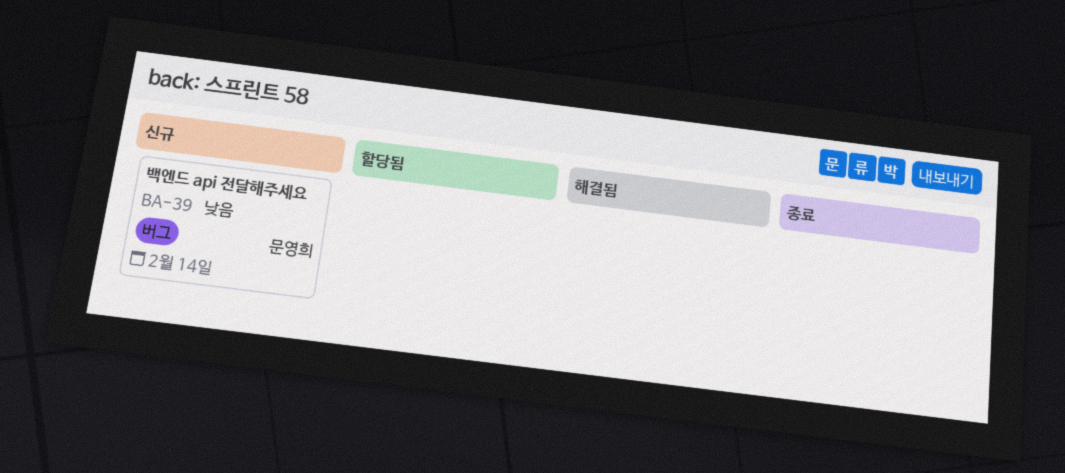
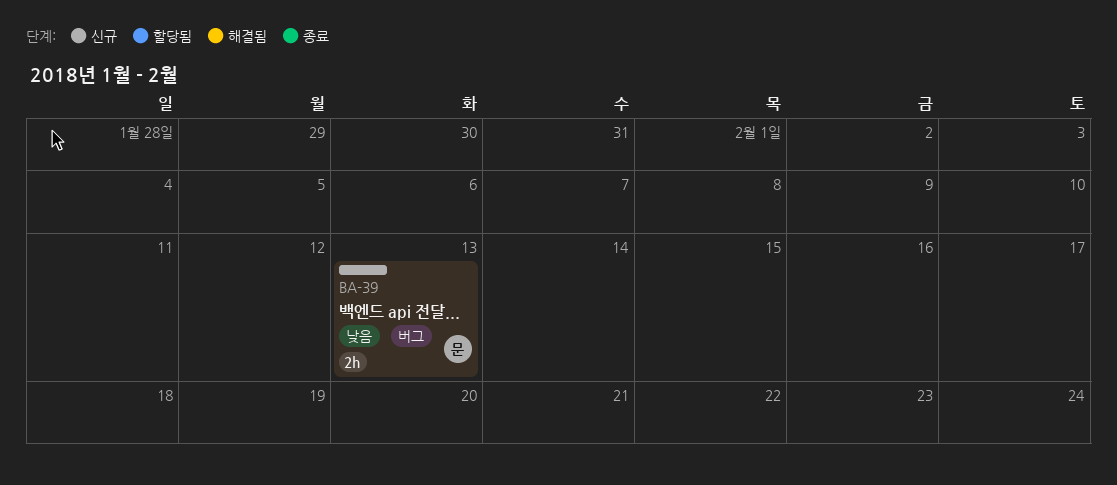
BA-39, due: Feb 14 -> Feb 13

